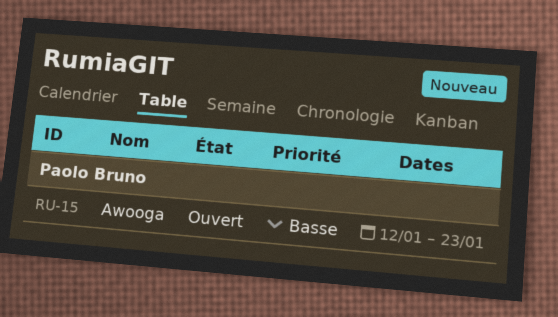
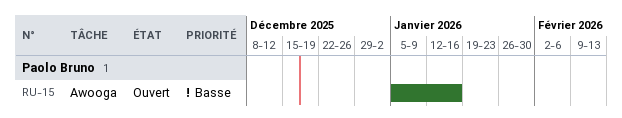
RU-15, start: Jan 12 -> Jan 5
RU-15, due: Jan 23 -> Jan 16

